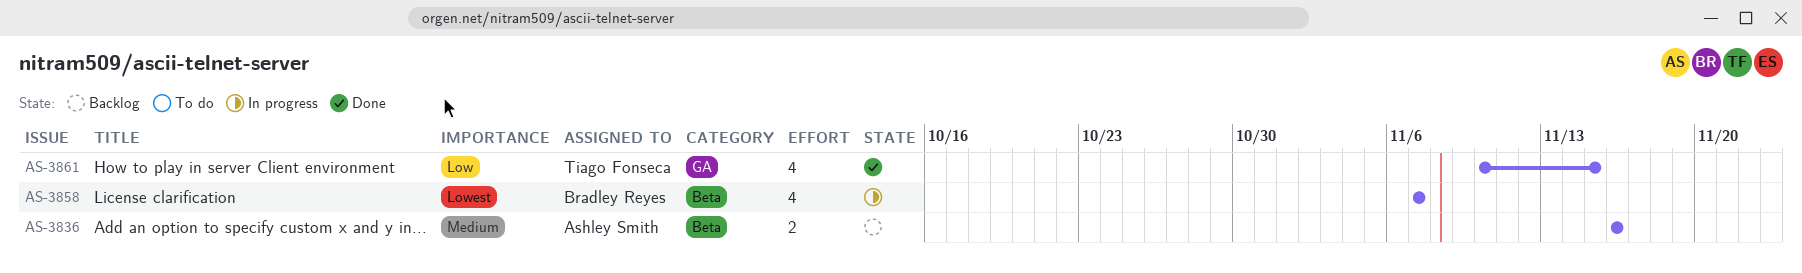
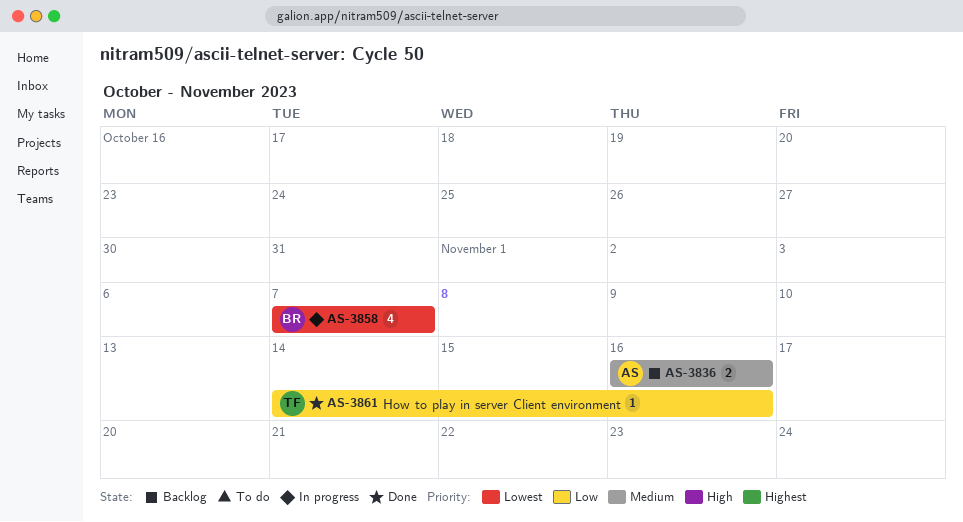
AS-3861, estimate: 4 -> 1
AS-3861, start: Nov 10 -> Nov 14
AS-3861, due: Nov 15 -> Nov 16

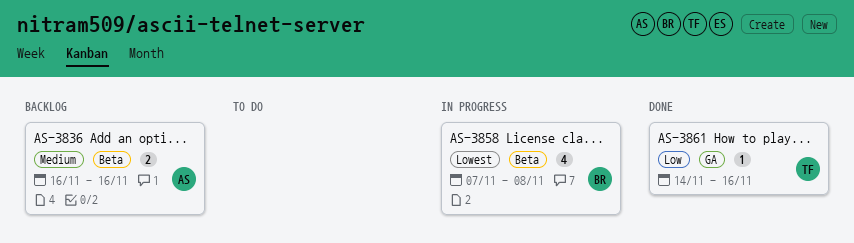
AS-3858, due: Nov 7 -> Nov 8

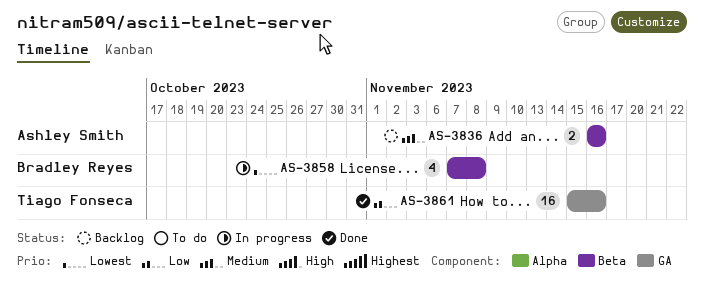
AS-3861, estimate: 1 -> 16
AS-3861, start: Nov 14 -> Nov 15

